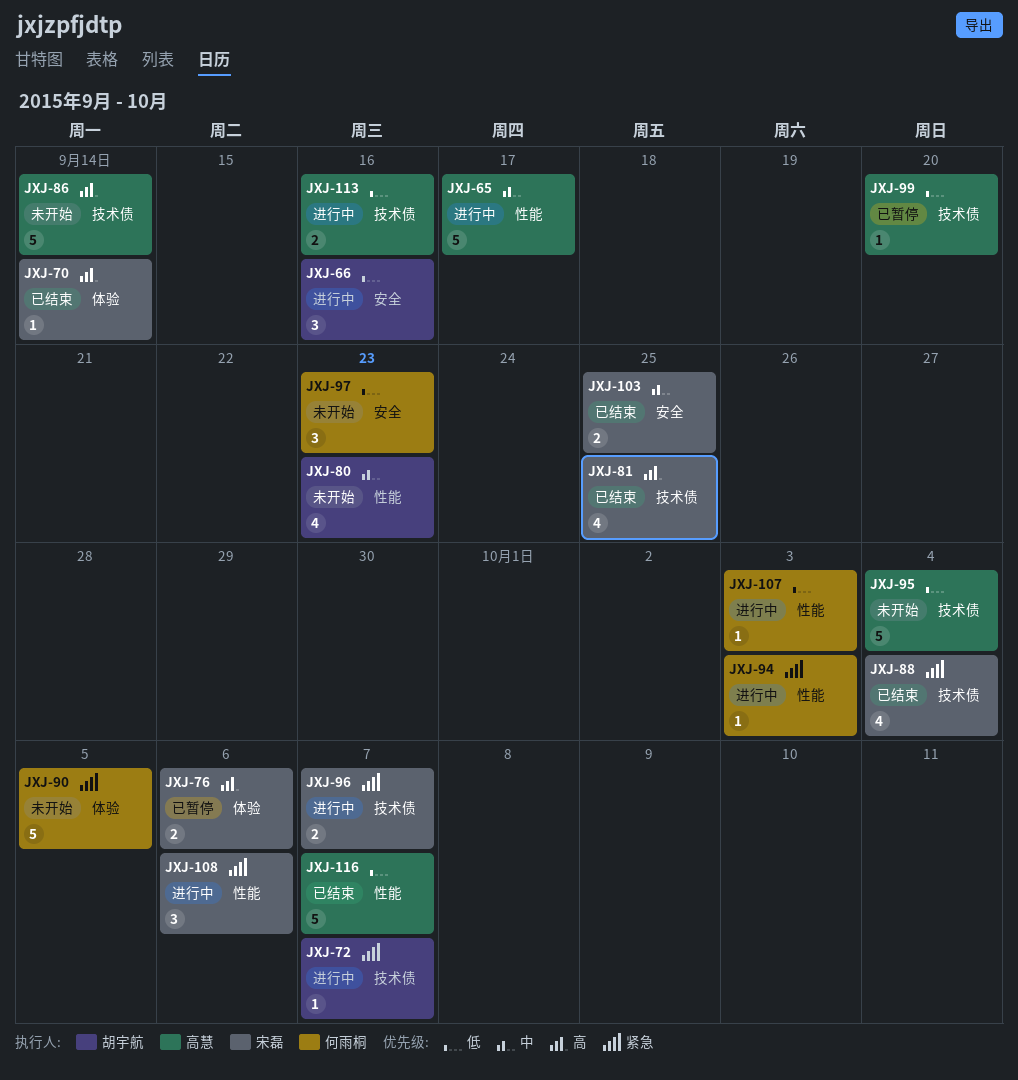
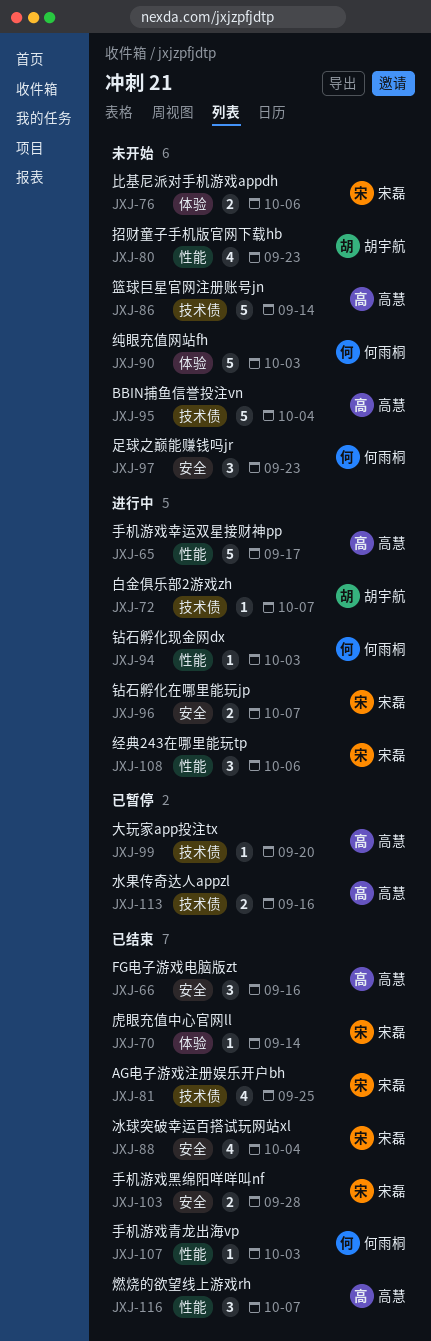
JXJ-66, status: 进行中 -> 已结束
JXJ-66, owner: 胡宇航 -> 高慧
JXJ-76, status: 已暂停 -> 未开始
JXJ-88, label: 技术债 -> 安全
JXJ-90, due: Oct 5 -> Oct 3
JXJ-96, label: 技术债 -> 安全
JXJ-103, due: Sep 25 -> Sep 28
JXJ-107, status: 进行中 -> 已结束
JXJ-113, status: 进行中 -> 已暂停
JXJ-116, estimate: 5 -> 3

